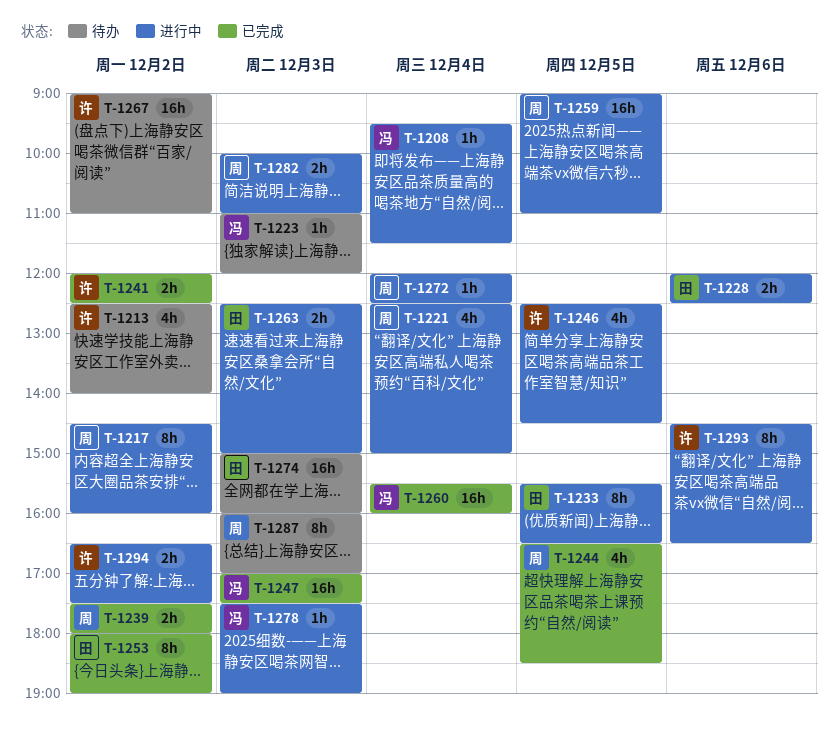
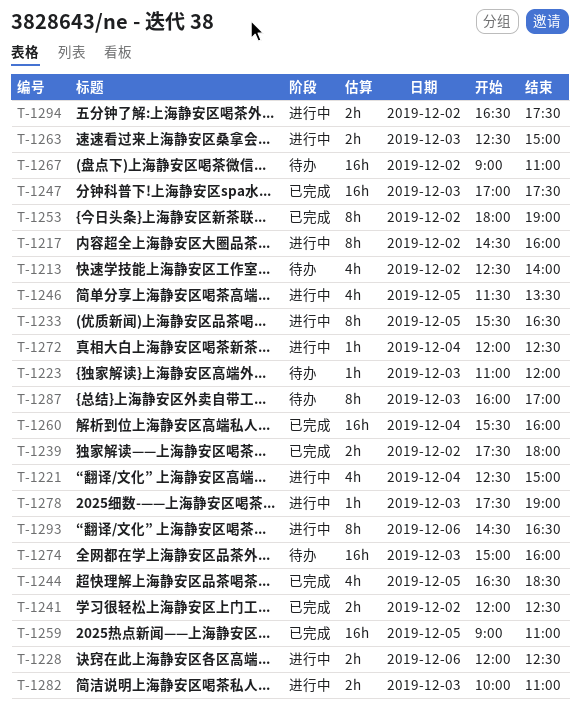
T-1208: present -> none
T-1246, begins: 12:30 -> 11:30
T-1246, ends: 14:30 -> 13:30
T-1259, status: 进行中 -> 已完成

